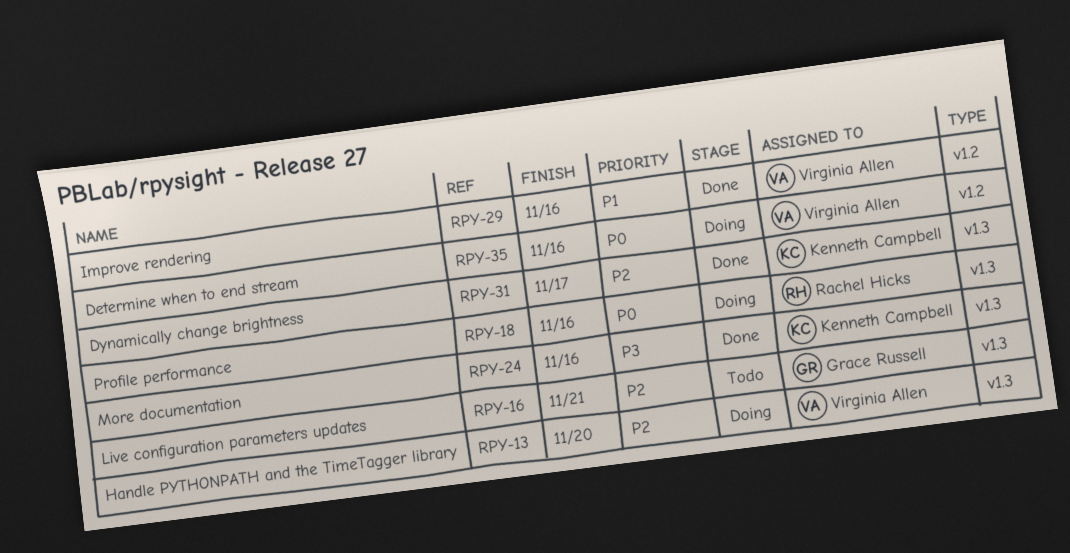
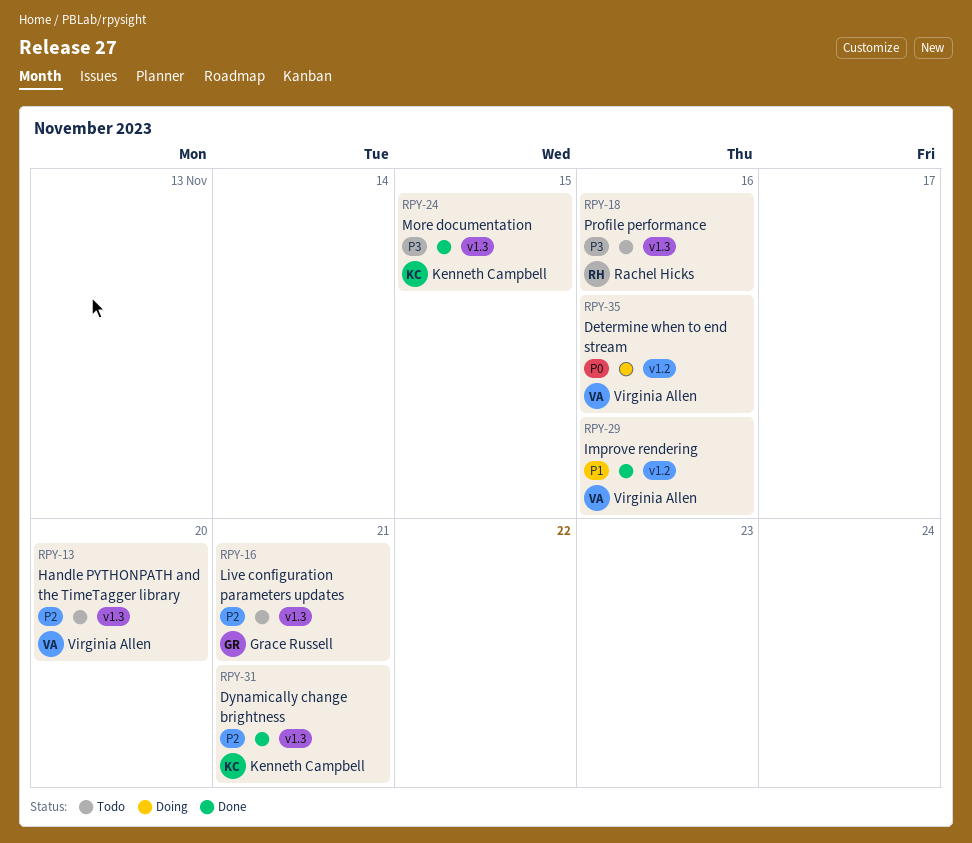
RPY-13, status: Doing -> Todo
RPY-18, status: Doing -> Todo
RPY-18, priority: P0 -> P3
RPY-24, due: Nov 16 -> Nov 15
RPY-31, due: Nov 17 -> Nov 21

